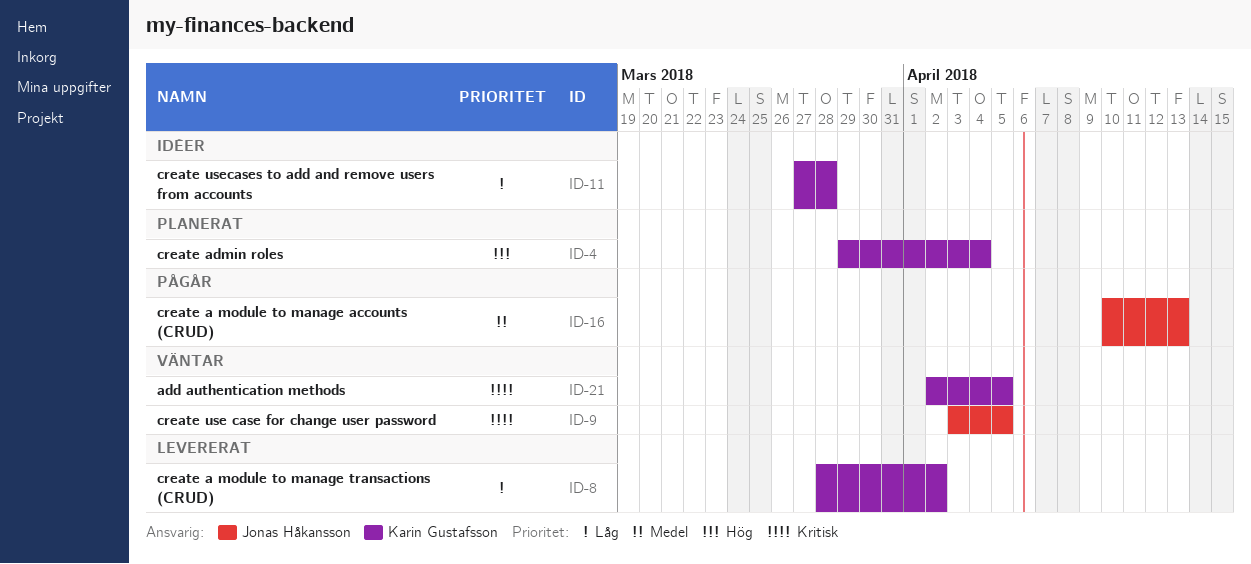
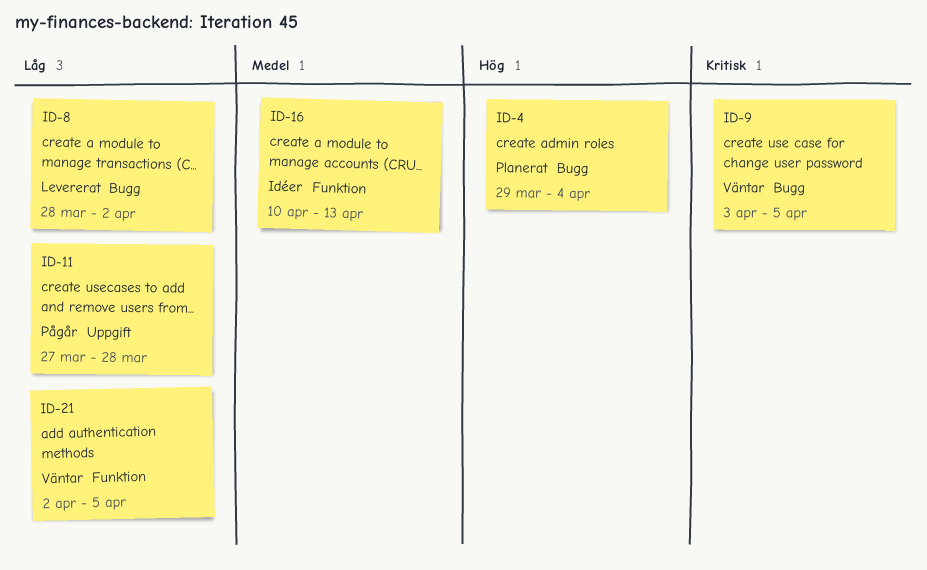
ID-11, status: Idéer -> Pågår
ID-16, status: Pågår -> Idéer
ID-21, priority: Kritisk -> Låg

